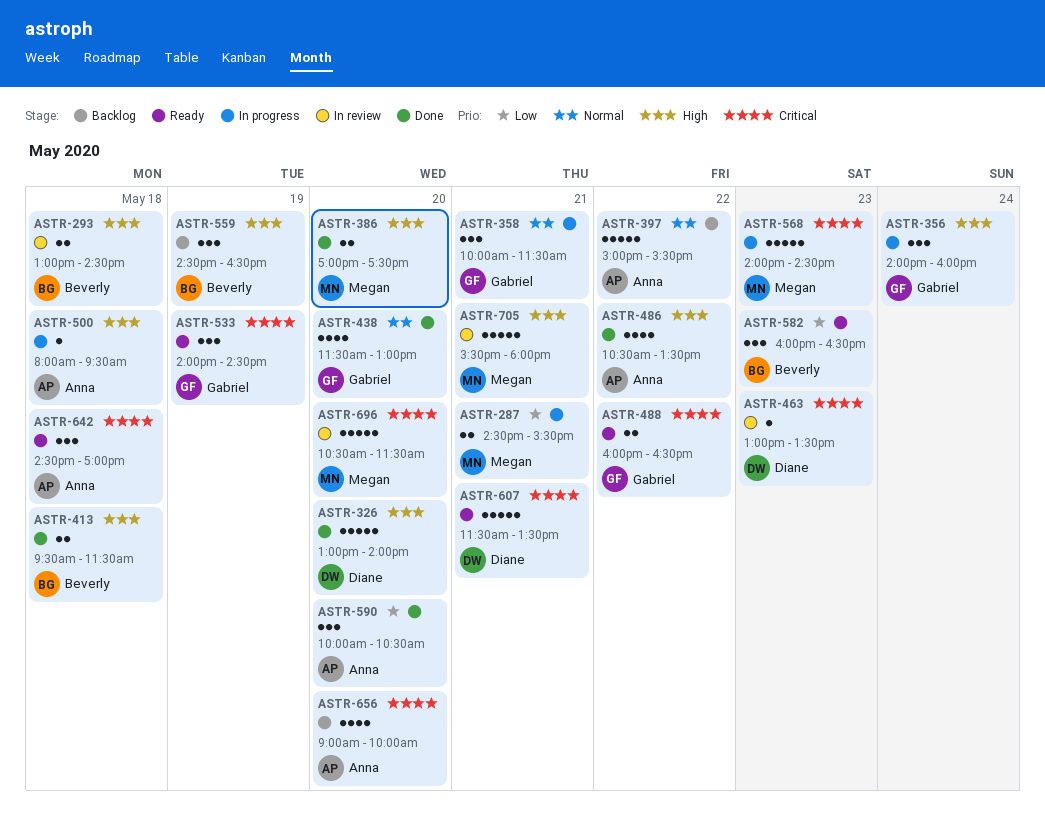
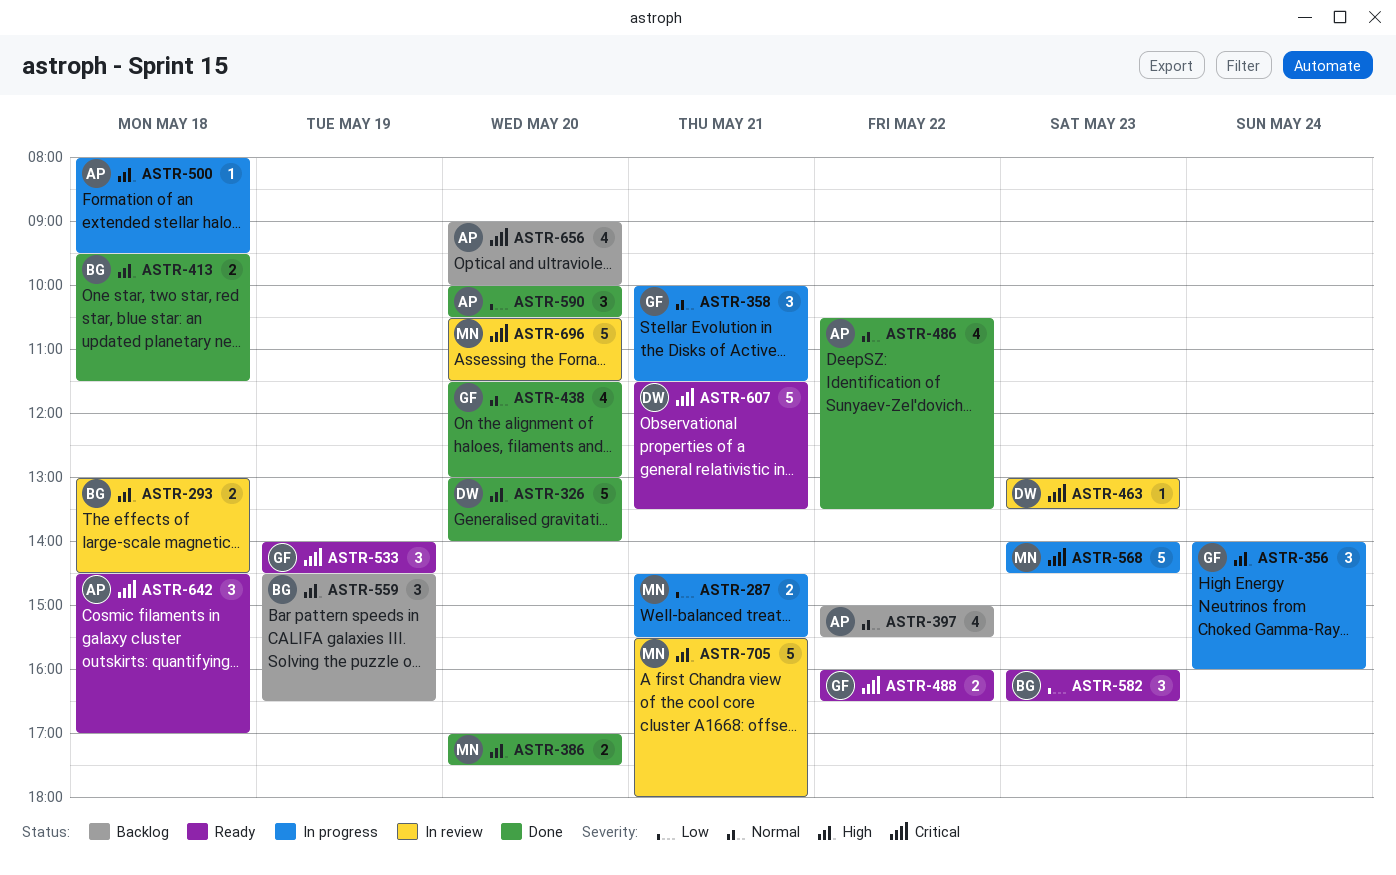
ASTR-397, estimate: 5 -> 4
ASTR-486, priority: High -> Normal

